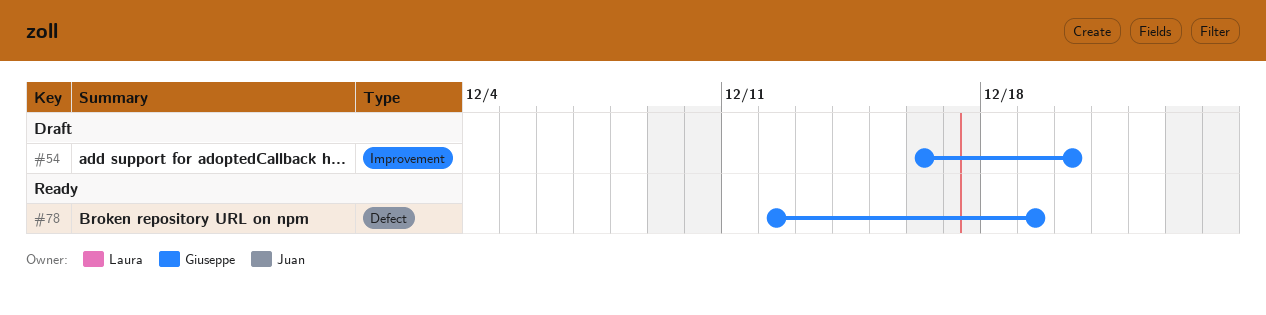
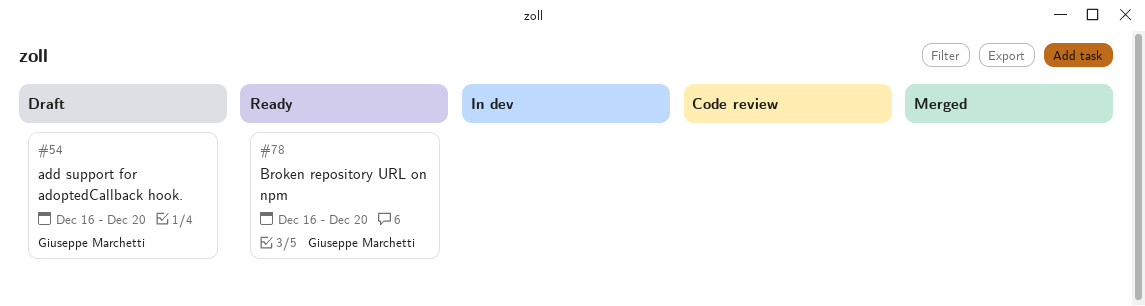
#78, start: Dec 12 -> Dec 16
#78, due: Dec 19 -> Dec 20

